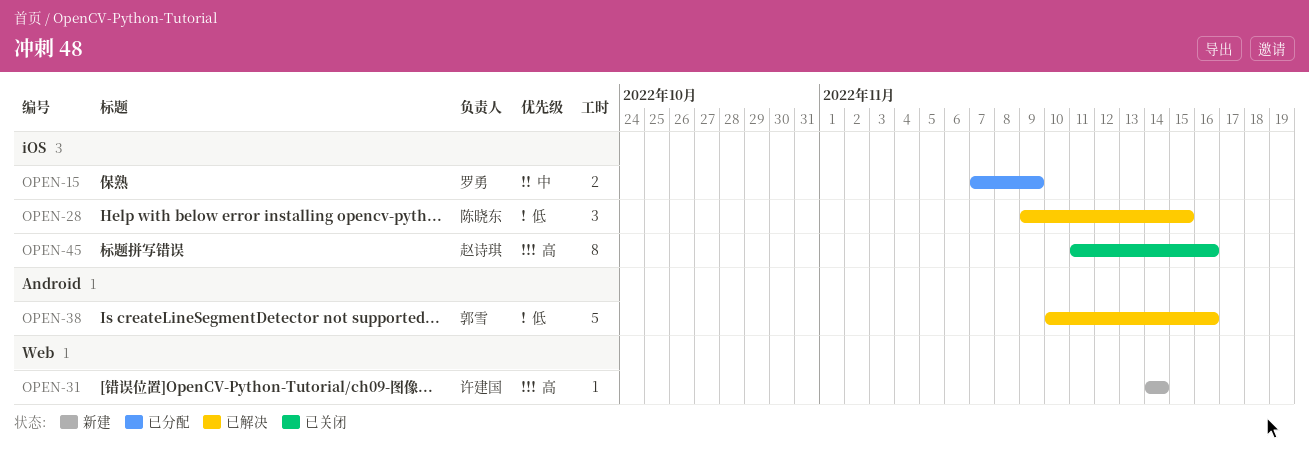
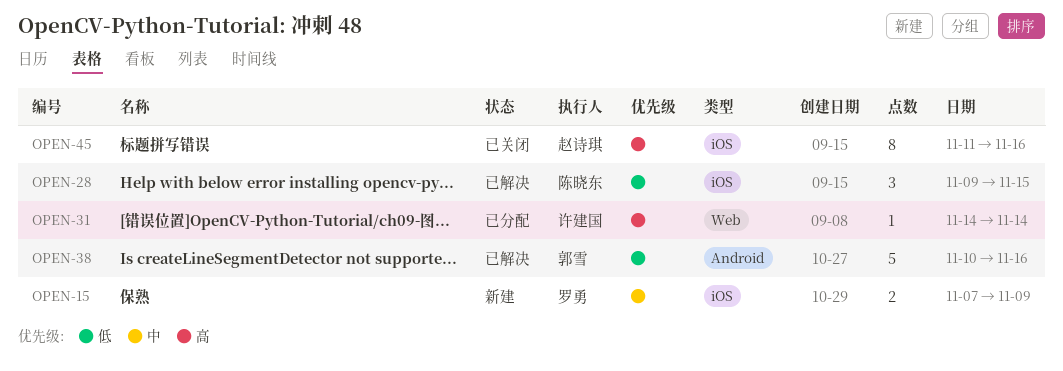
OPEN-15, status: 已分配 -> 新建
OPEN-31, status: 新建 -> 已分配

